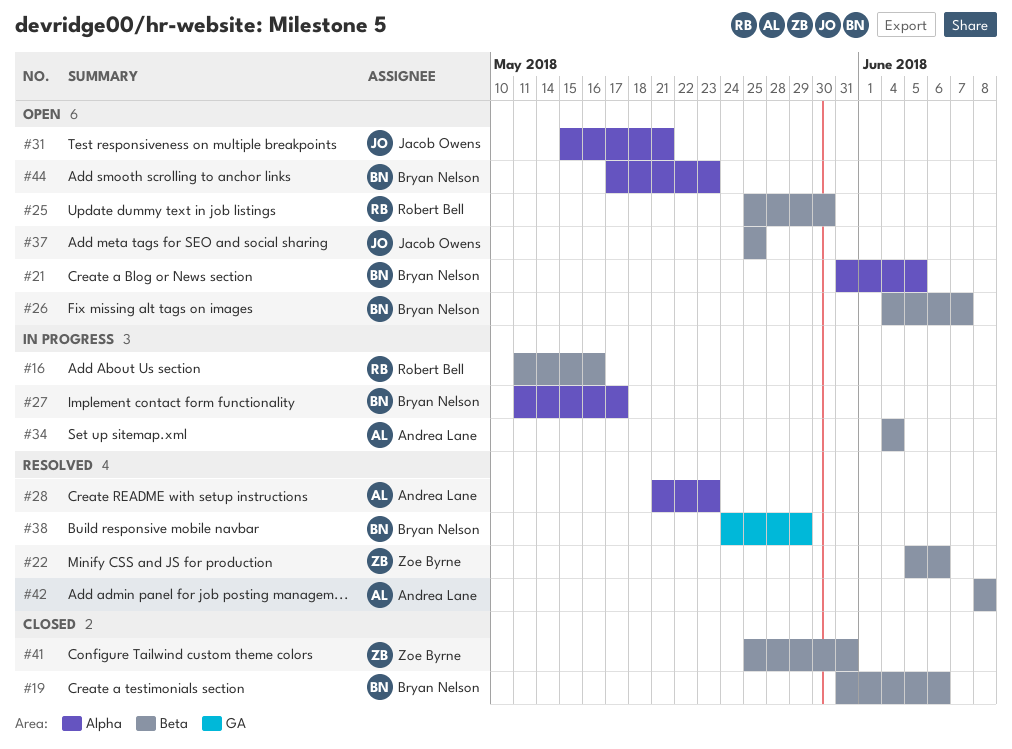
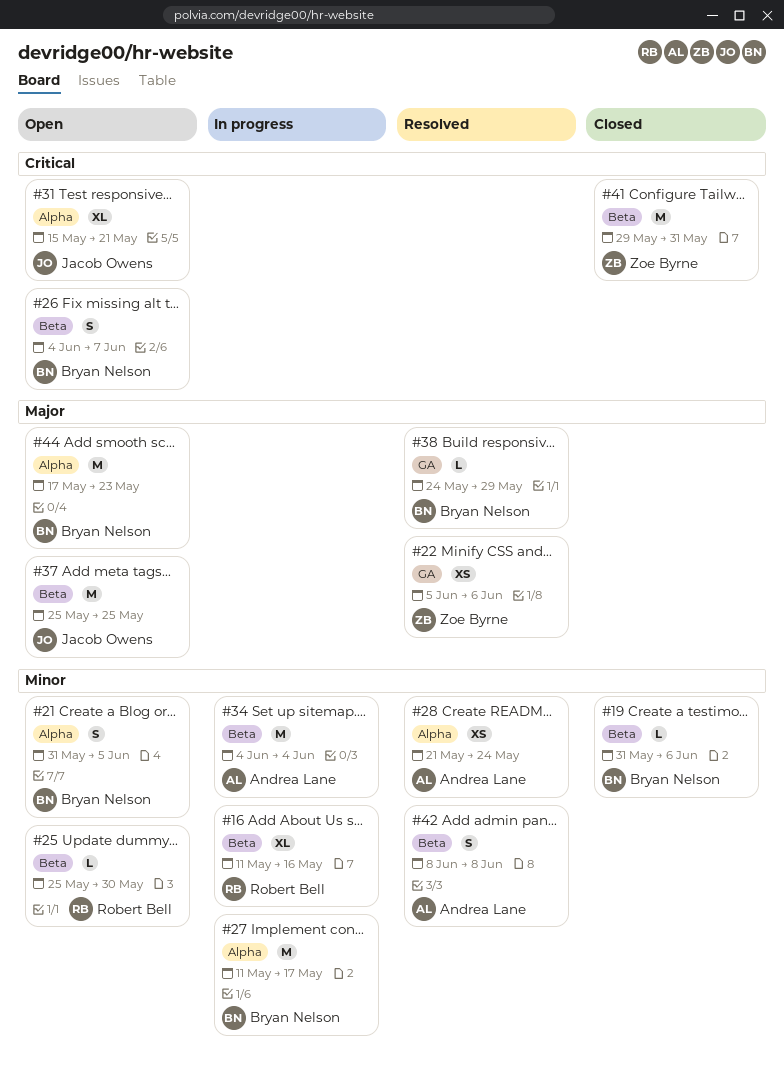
#22, label: Beta -> GA
#28, due: May 23 -> May 24
#41, start: May 25 -> May 29

